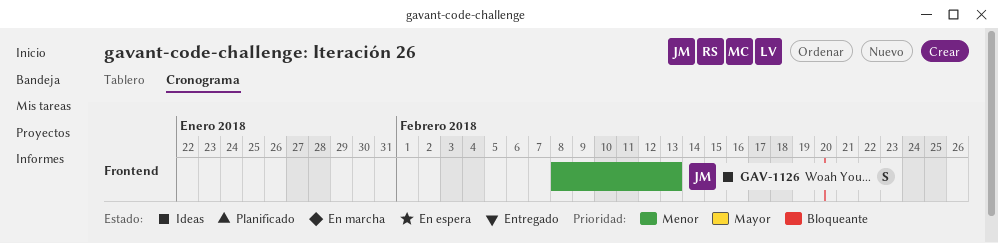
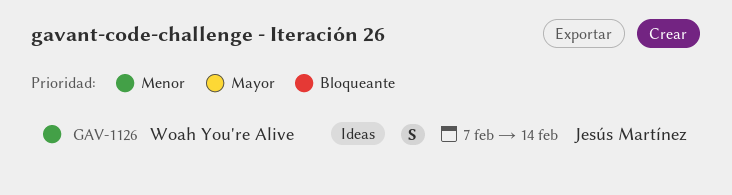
GAV-1126, start: Feb 8 -> Feb 7
GAV-1126, due: Feb 13 -> Feb 14

